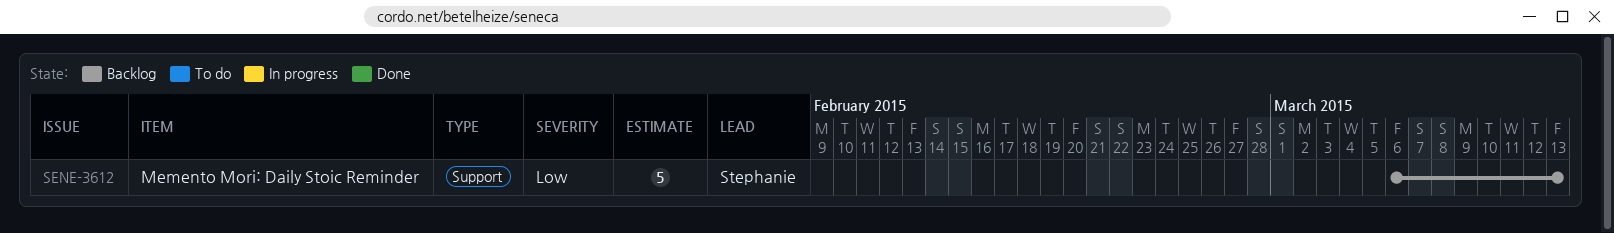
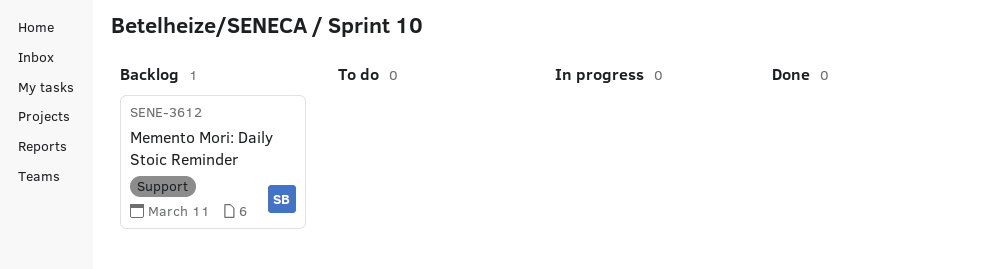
SENE-3612, due: Mar 13 -> Mar 11

